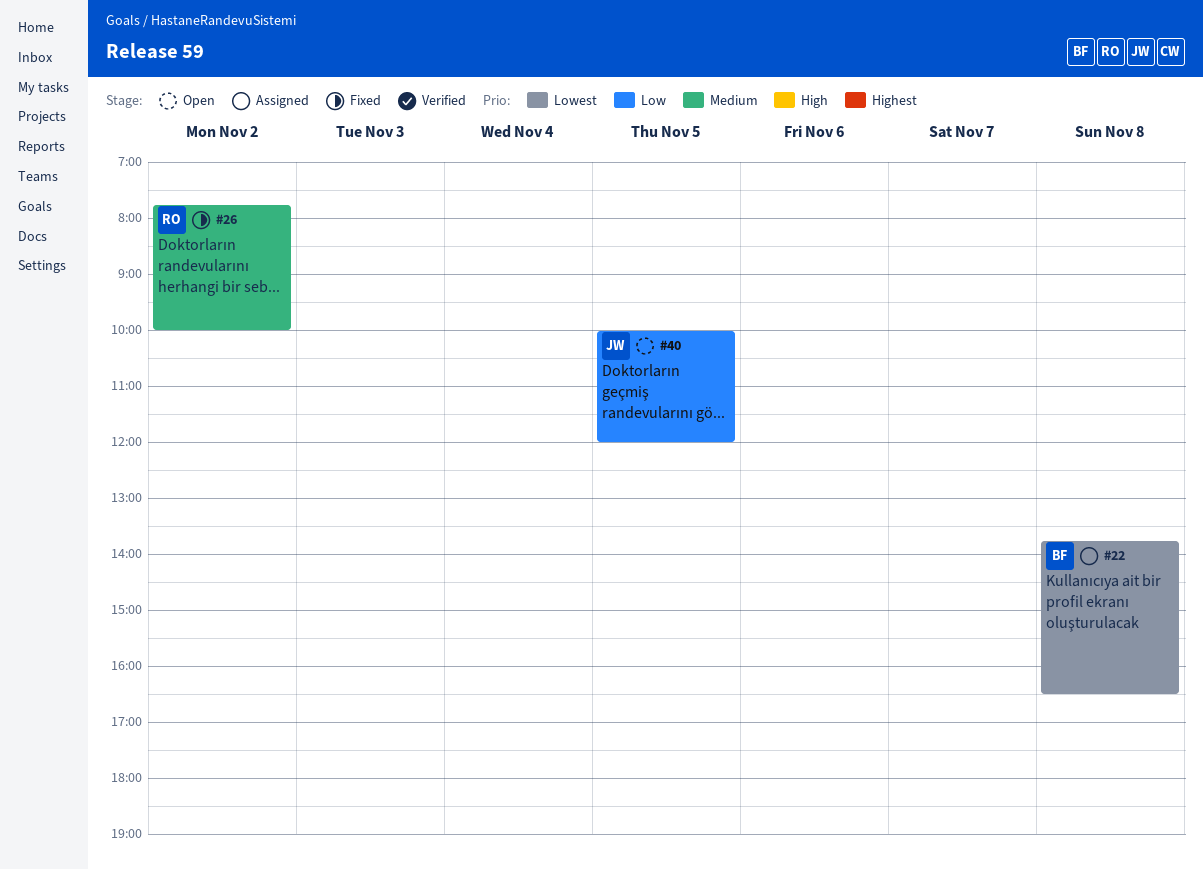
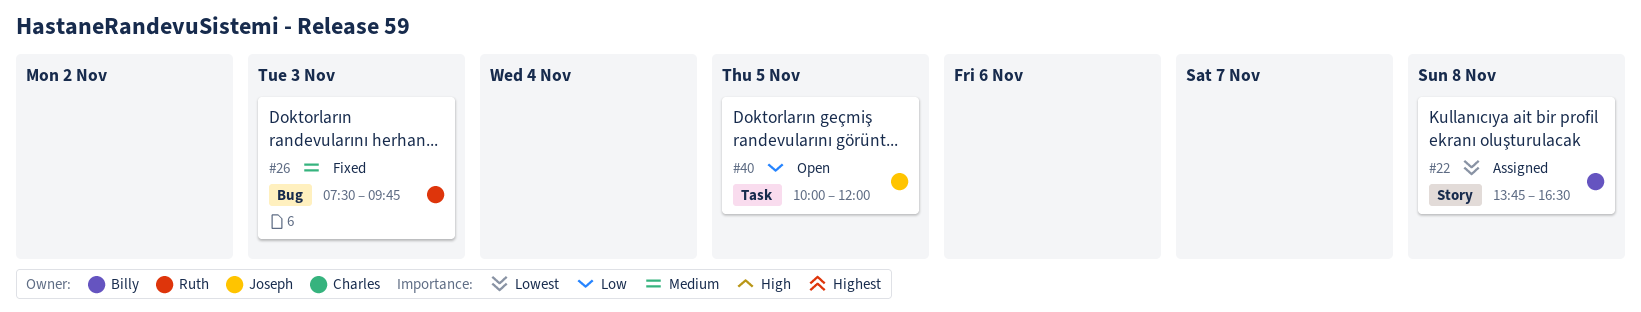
#26, day: Nov 2 -> Nov 3
#26, begins: 07:45 -> 07:30
#26, ends: 10:00 -> 09:45

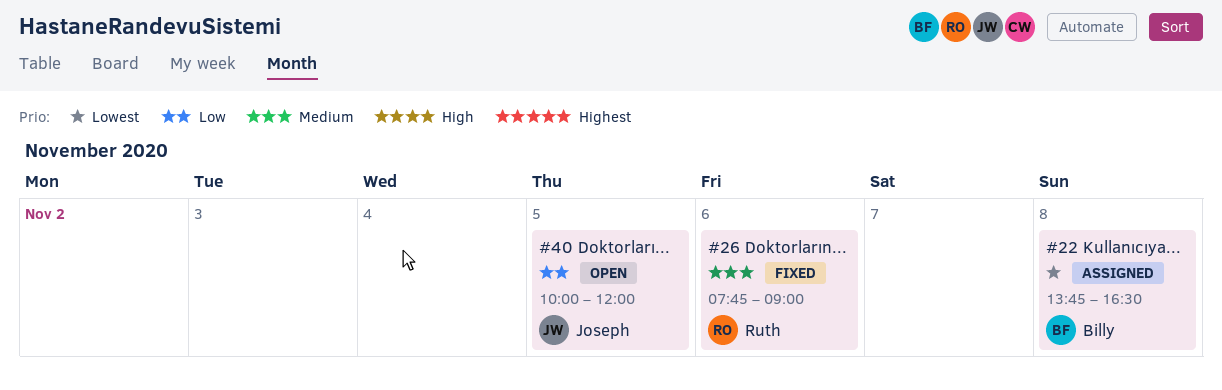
#26, day: Nov 3 -> Nov 6
#26, begins: 07:30 -> 07:45
#26, ends: 09:45 -> 09:00

